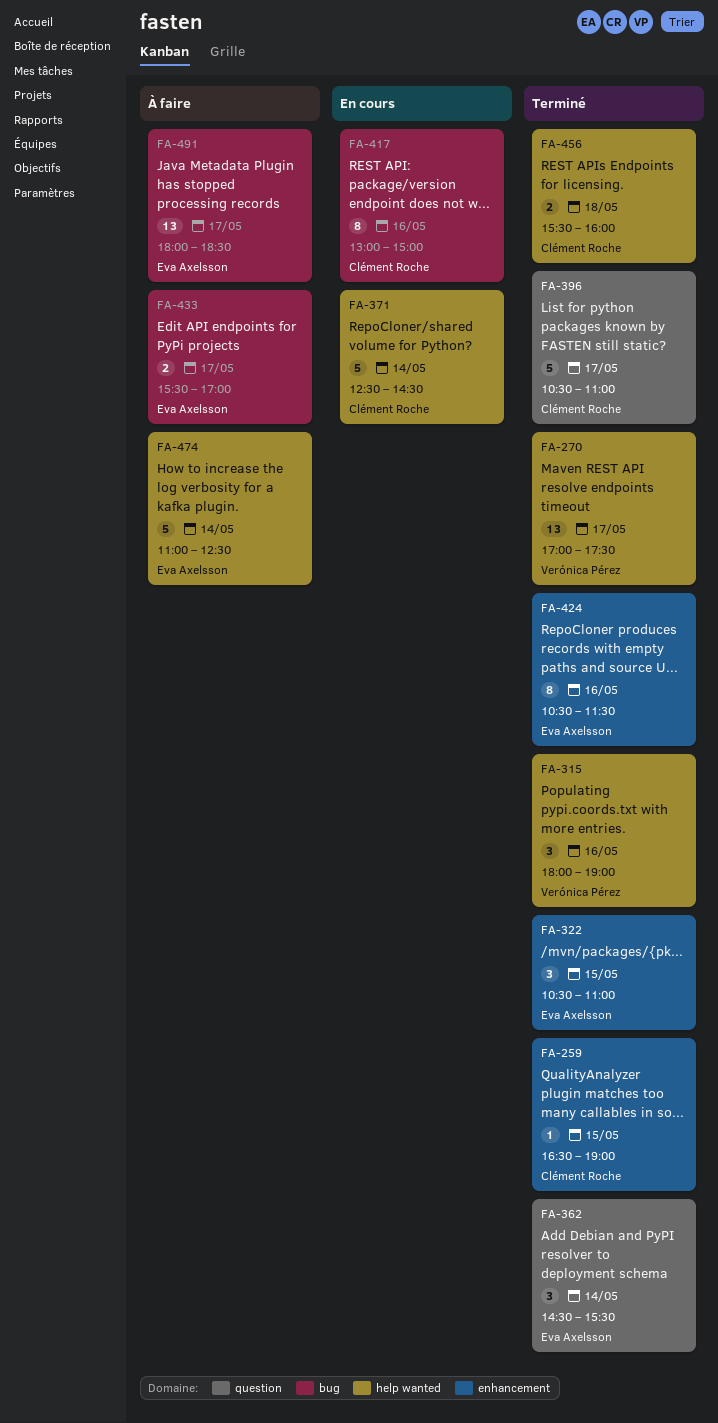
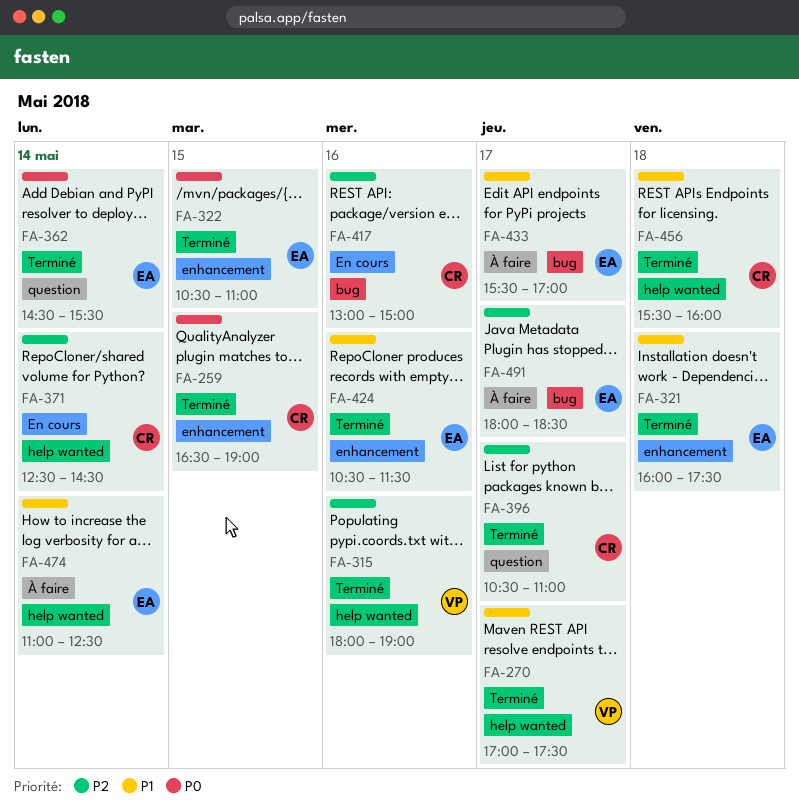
FA-321: none -> present

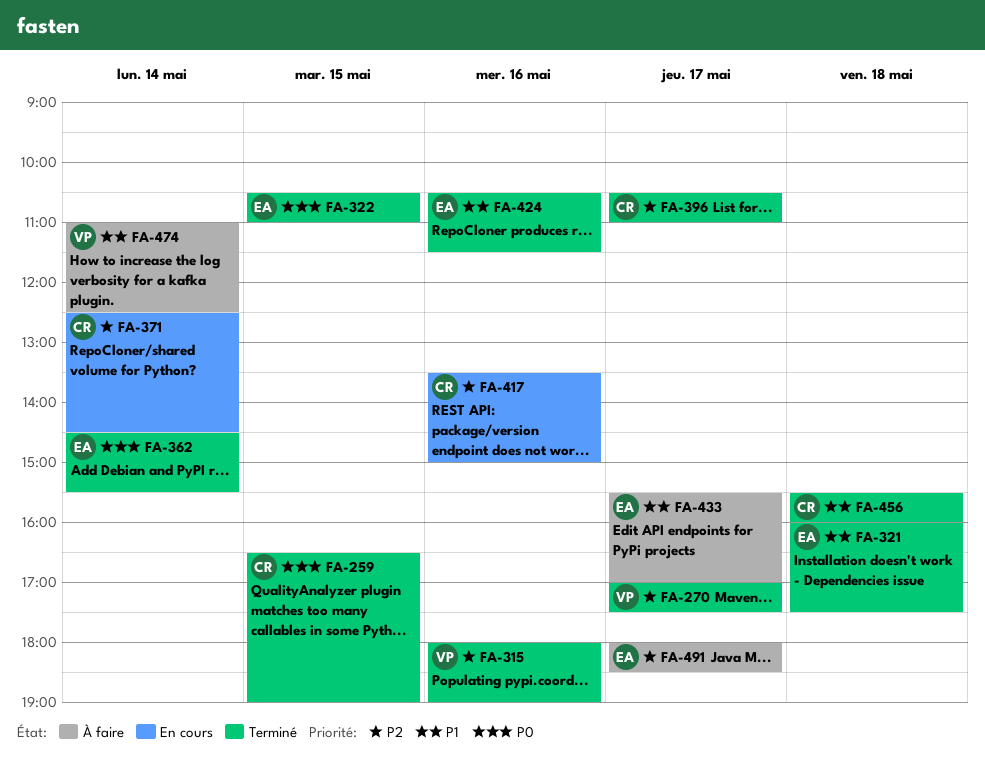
FA-270, priority: P1 -> P2
FA-417, begins: 13:00 -> 13:30
FA-474, owner: EA -> VP

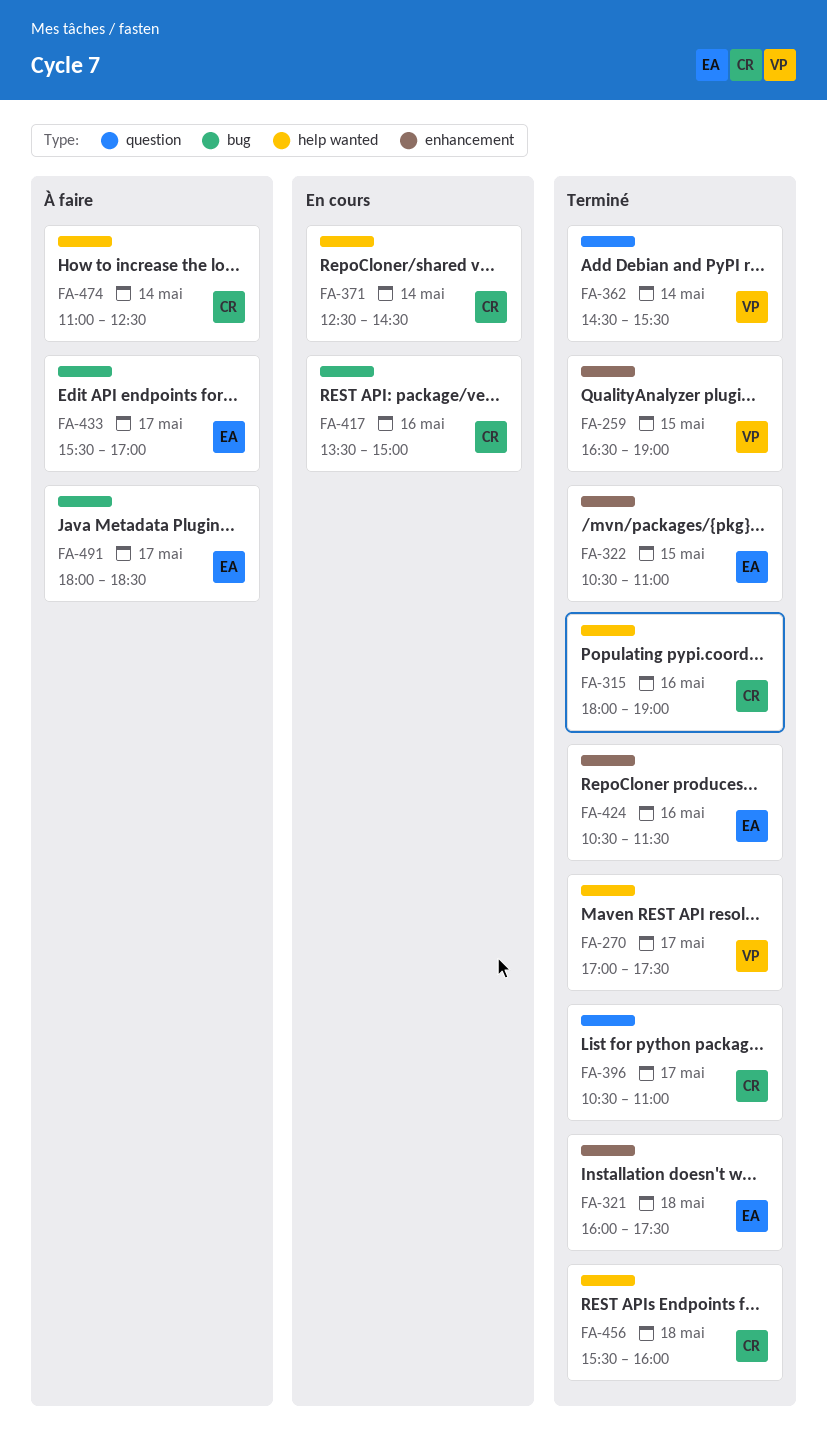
FA-259, owner: CR -> VP
FA-315, owner: VP -> CR
FA-362, owner: EA -> VP
FA-474, owner: VP -> CR

